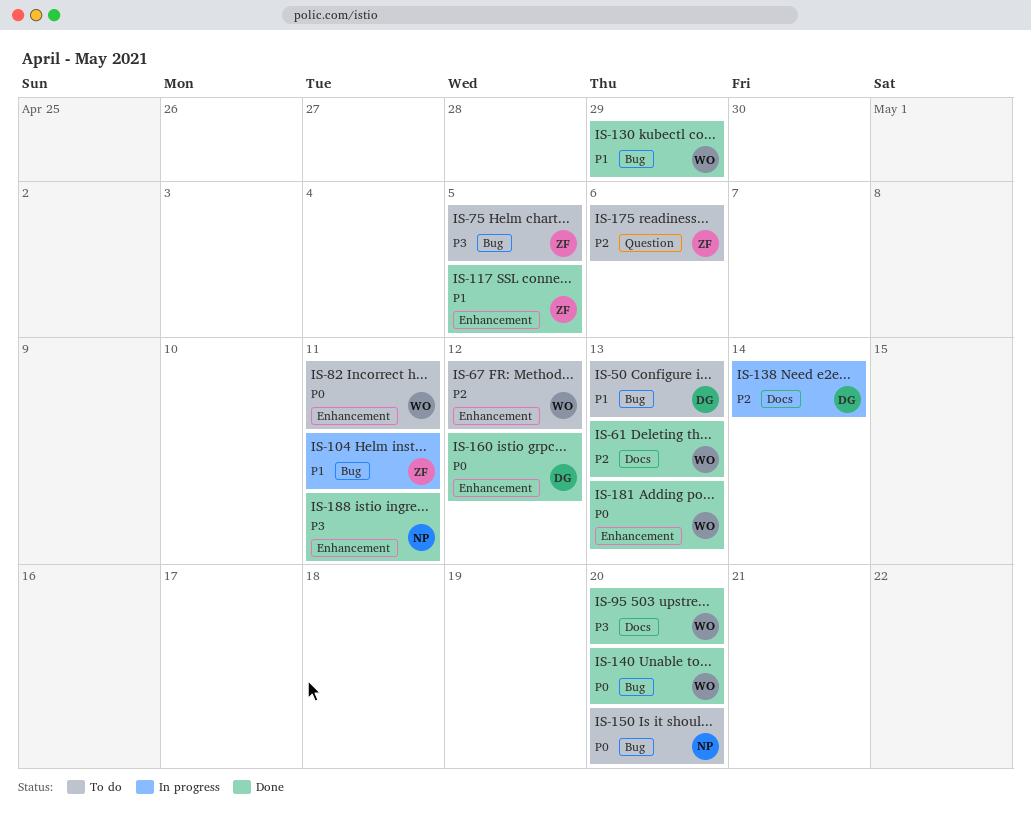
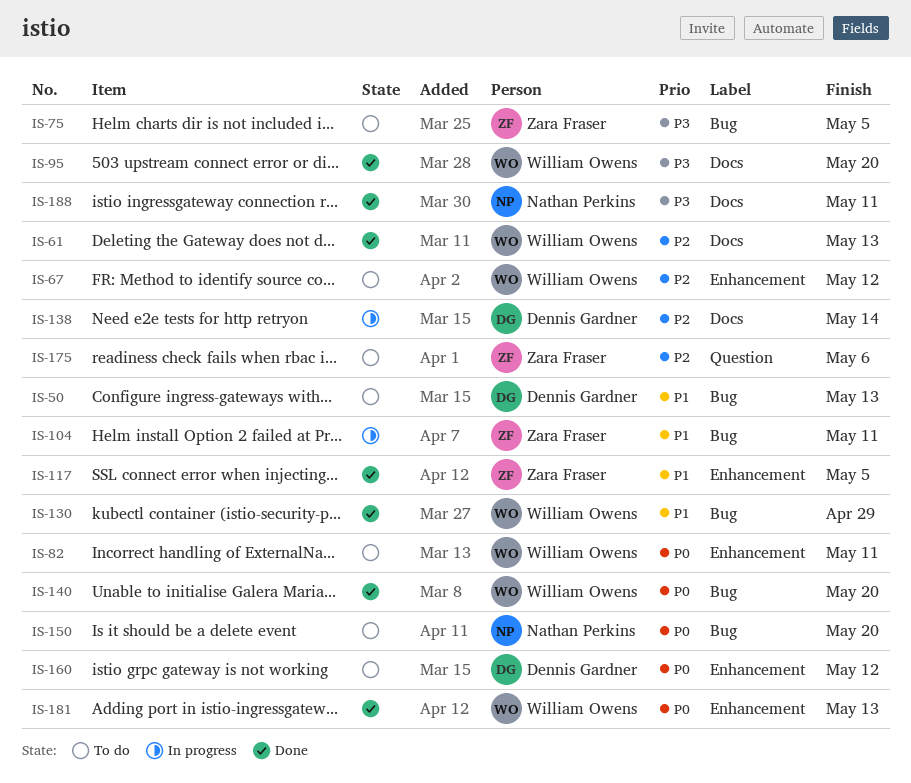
IS-160, status: Done -> To do
IS-188, label: Enhancement -> Docs

